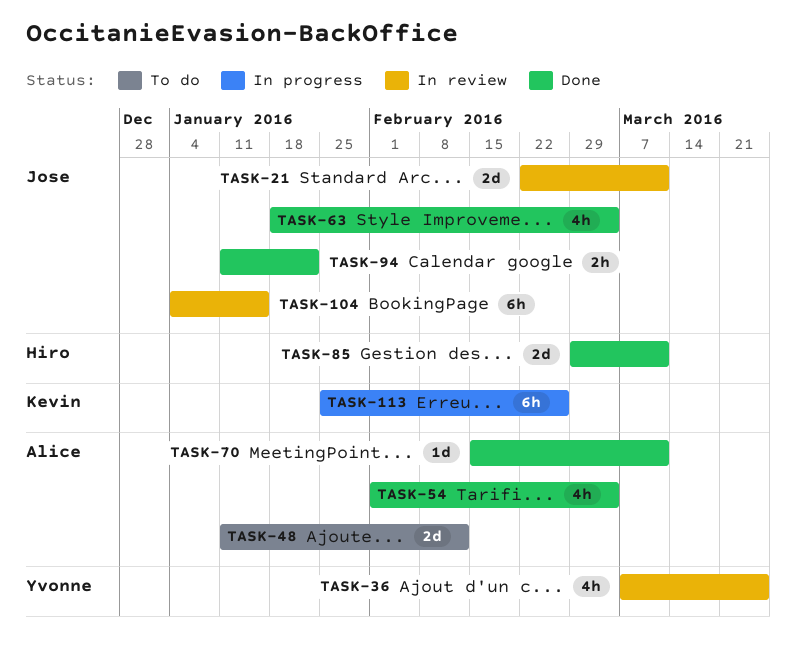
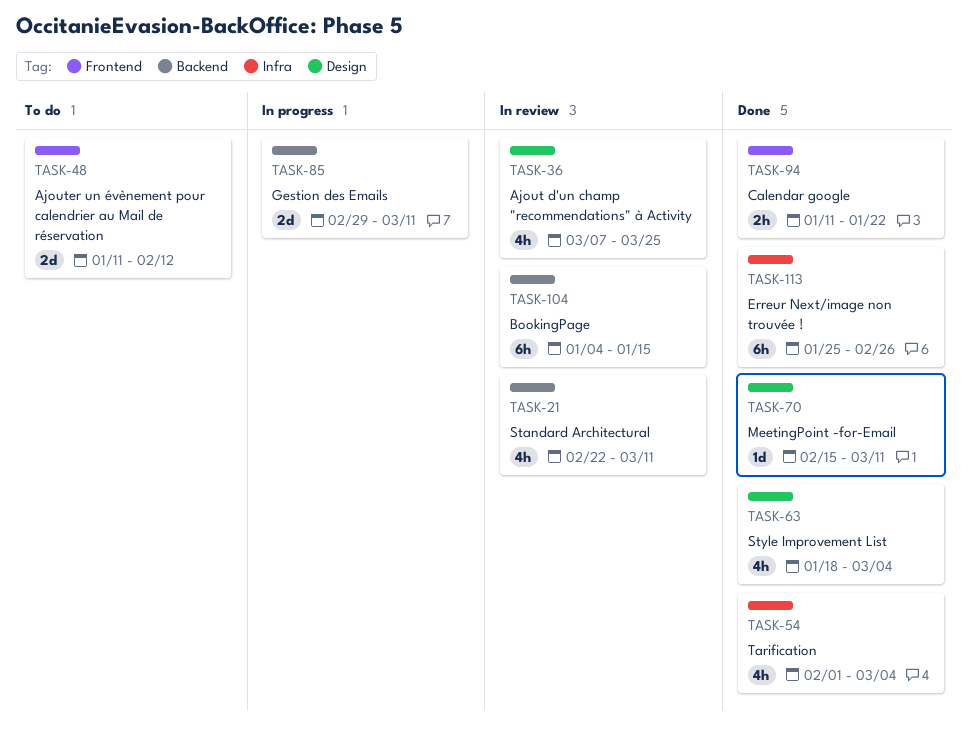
TASK-21, estimate: 2d -> 4h
TASK-85, status: Done -> In progress
TASK-113, status: In progress -> Done

